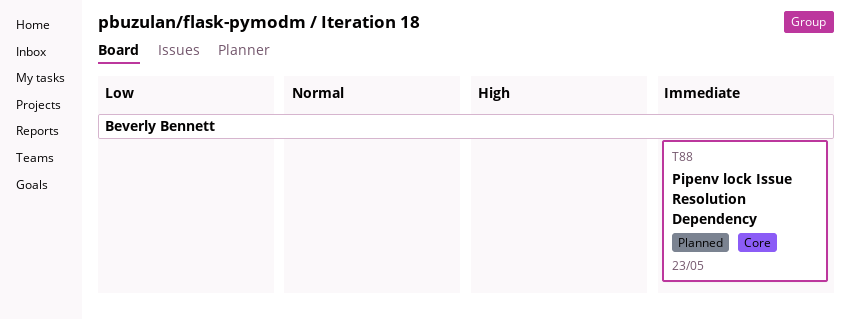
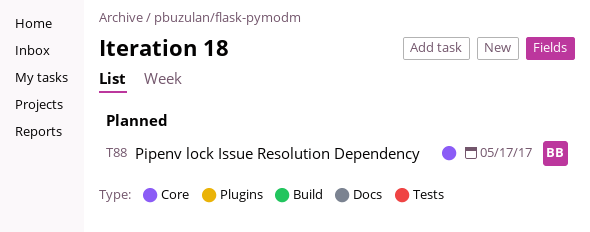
T88, due: May 23 -> May 17

